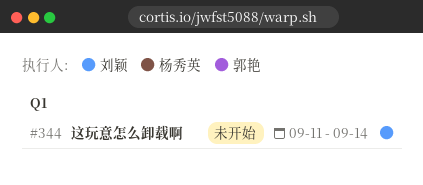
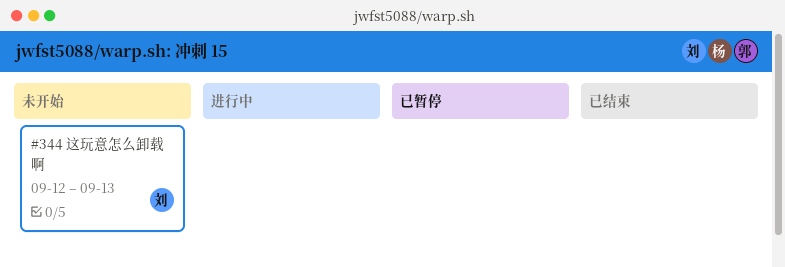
#344, start: Sep 11 -> Sep 12
#344, due: Sep 14 -> Sep 13

